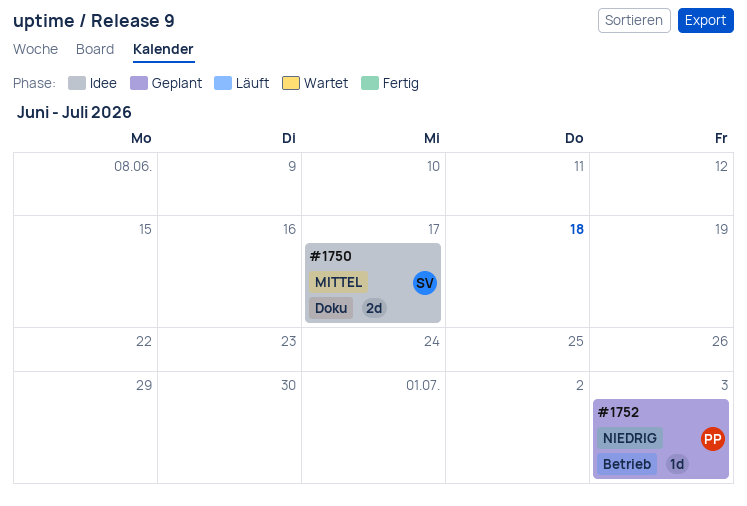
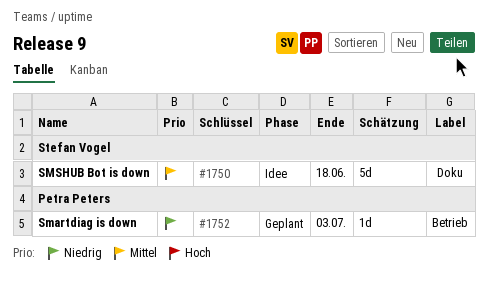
#1750, estimate: 2d -> 5d
#1750, due: Jun 17 -> Jun 18

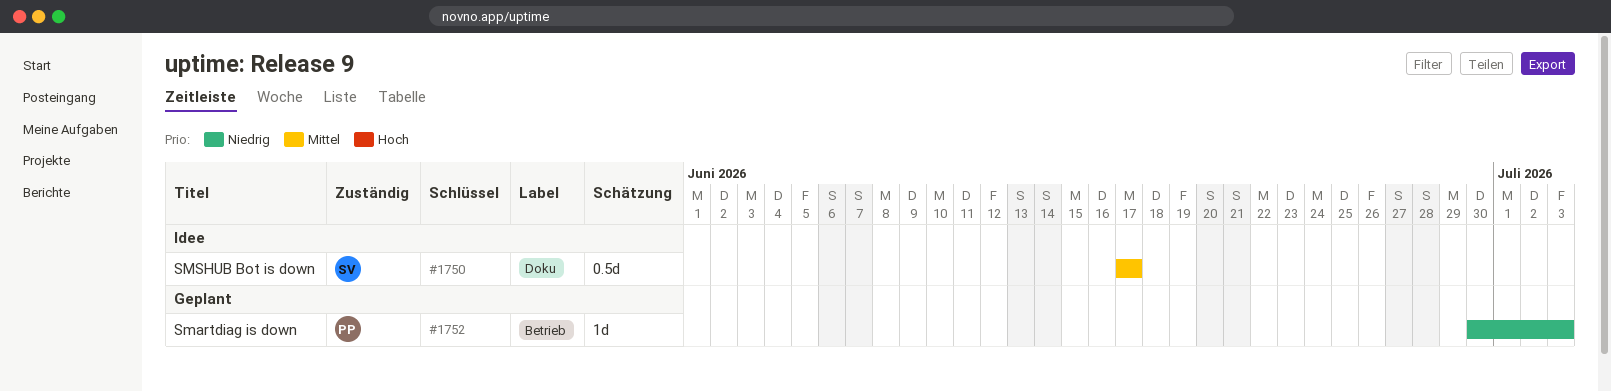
#1750, estimate: 5d -> 0.5d
#1750, due: Jun 18 -> Jun 17

